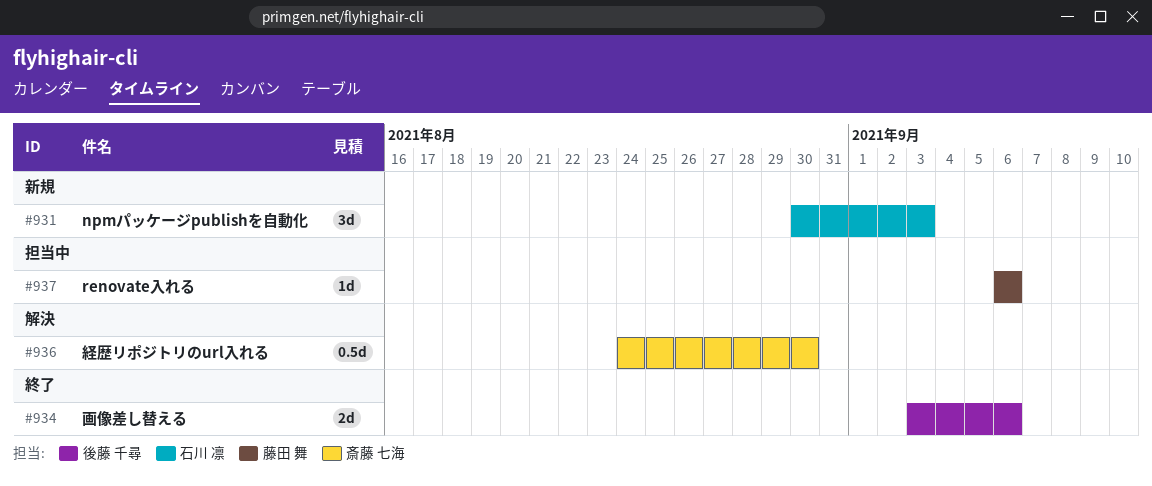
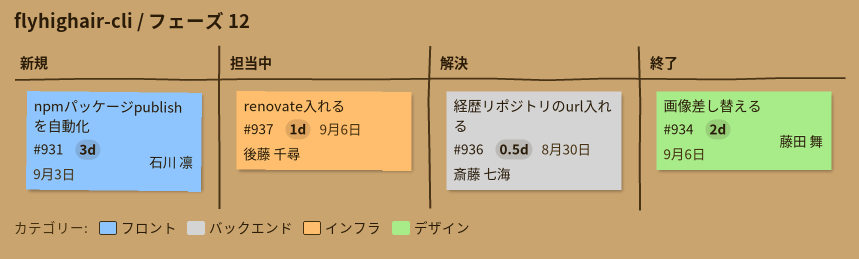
#934, owner: 後藤 千尋 -> 藤田 舞
#937, owner: 藤田 舞 -> 後藤 千尋

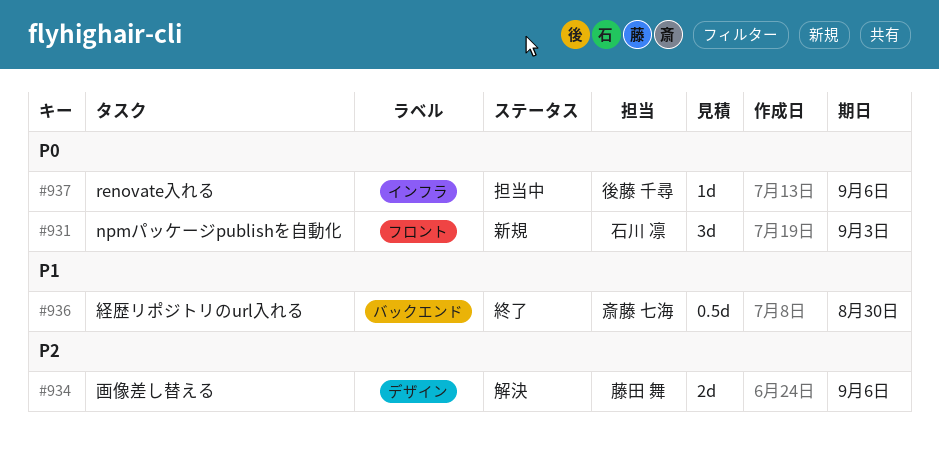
#934, status: 終了 -> 解決
#936, status: 解決 -> 終了

